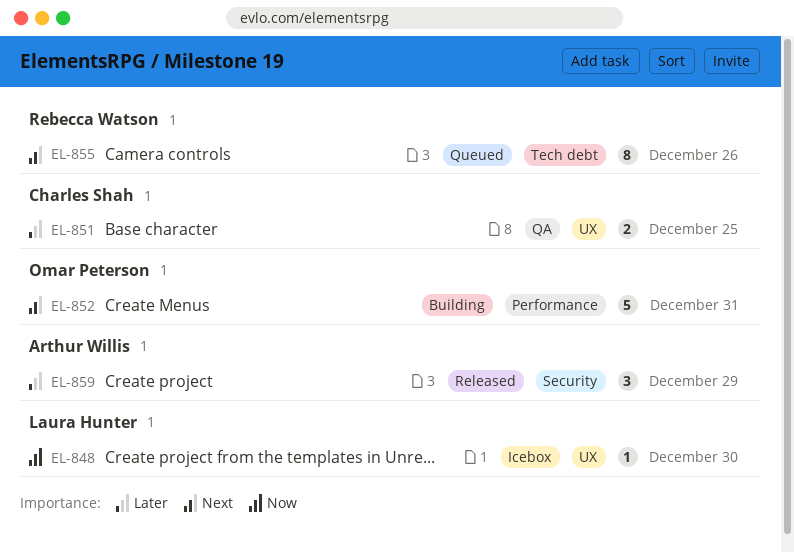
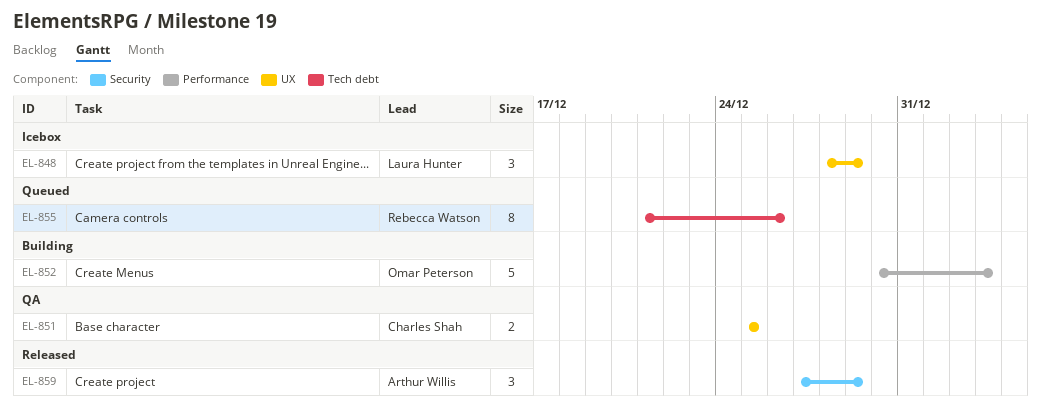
EL-848, estimate: 1 -> 3
EL-848, due: Dec 30 -> Dec 29
EL-852, due: Dec 31 -> Jan 3

